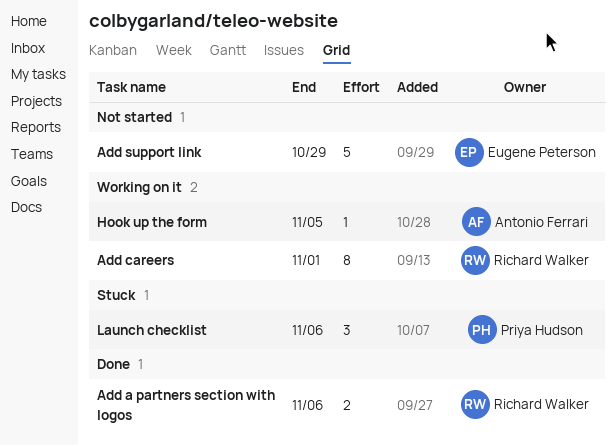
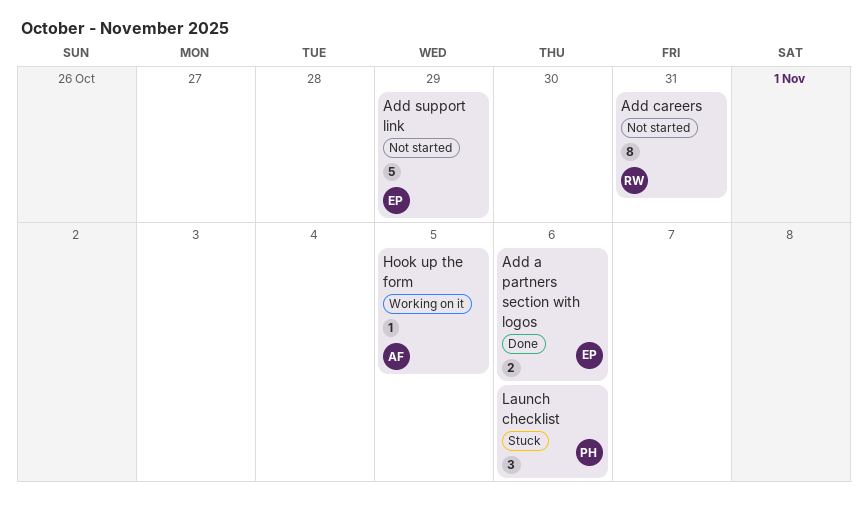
Add a partners section with logos, owner: Richard Walker -> Eugene Peterson
Add careers, status: Working on it -> Not started
Add careers, due: Nov 1 -> Oct 31

